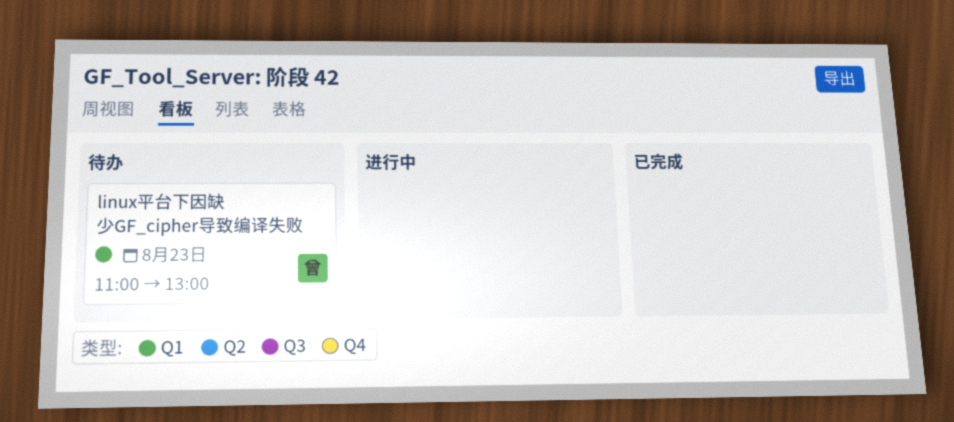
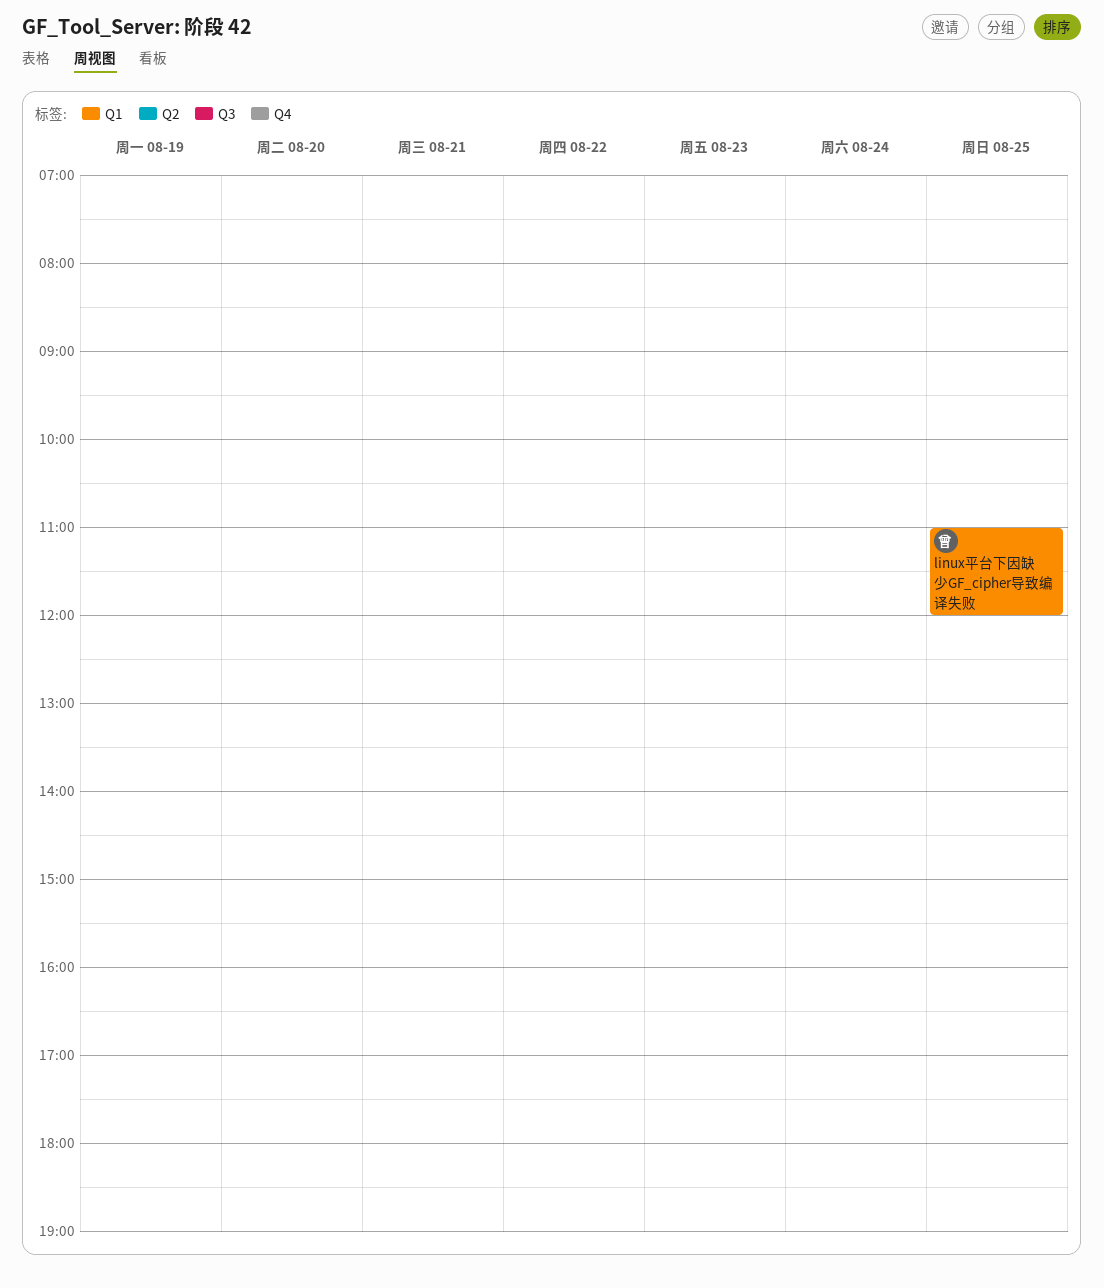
linux平台下因缺少GF_cipher导致编译失败, day: Aug 23 -> Aug 25
linux平台下因缺少GF_cipher导致编译失败, ends: 13:00 -> 12:00

